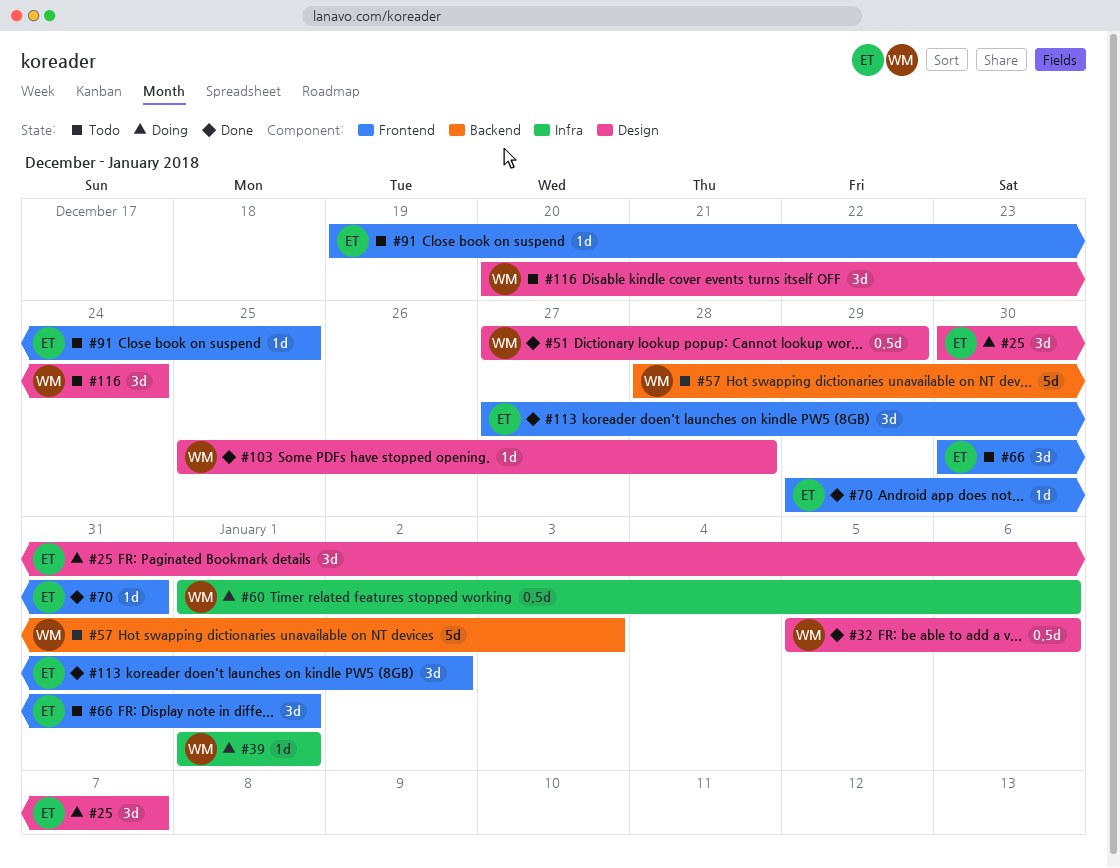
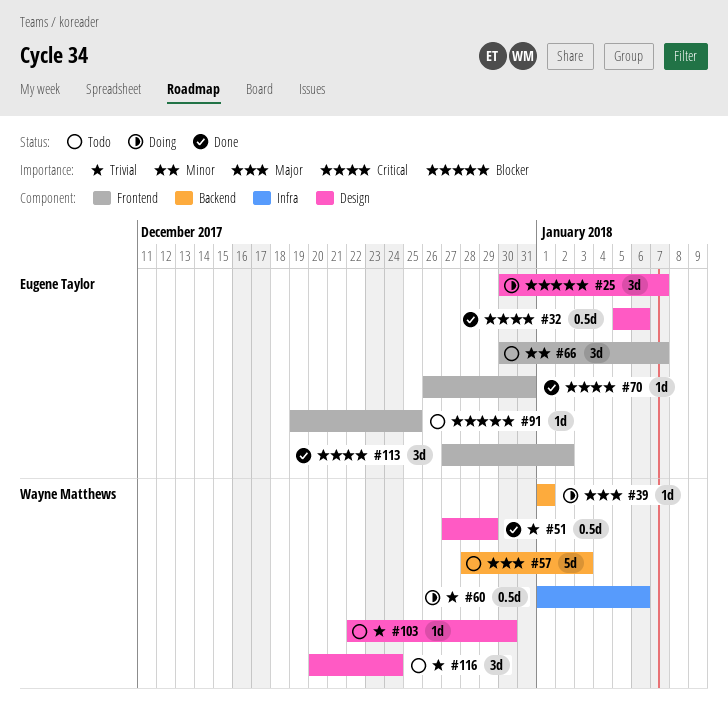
#32, owner: Wayne Matthews -> Eugene Taylor
#39, label: Infra -> Backend
#66, due: Jan 1 -> Jan 7
#70, start: Dec 29 -> Dec 26
#103, status: Done -> Todo
#103, start: Dec 25 -> Dec 22
#103, due: Dec 28 -> Dec 30

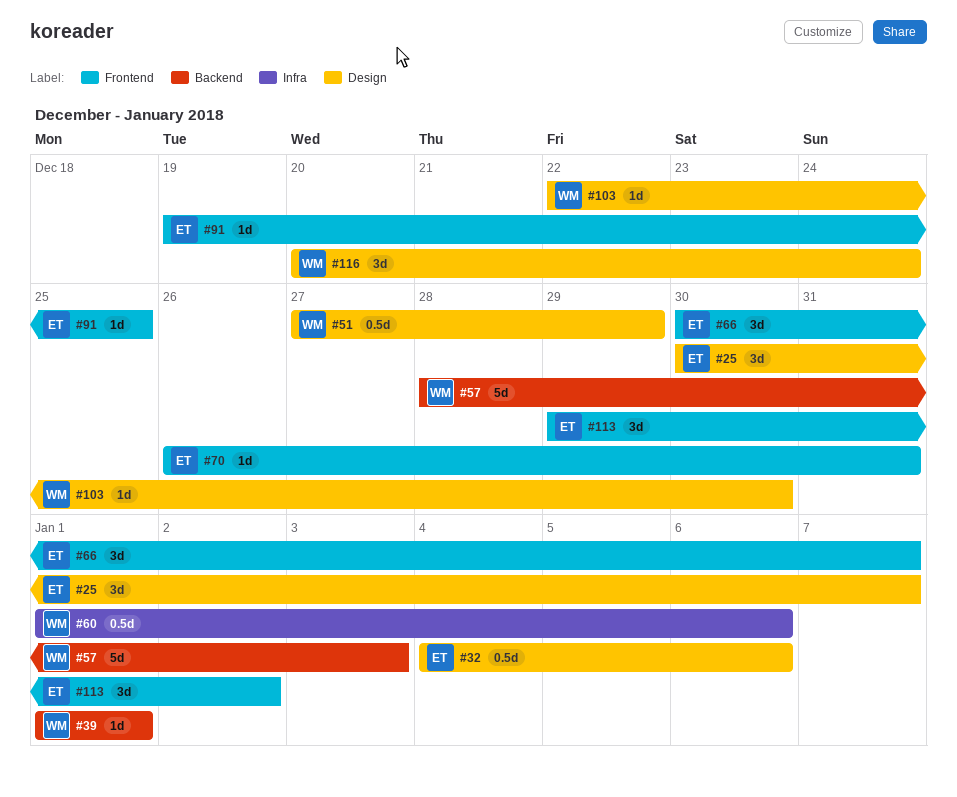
#32, start: Jan 5 -> Jan 4
#113, start: Dec 27 -> Dec 29

